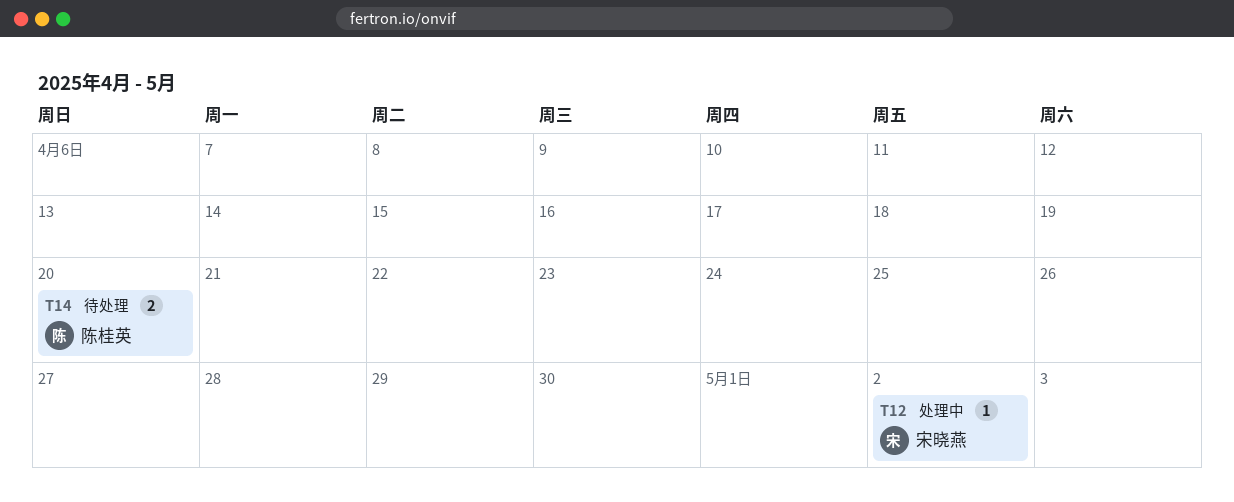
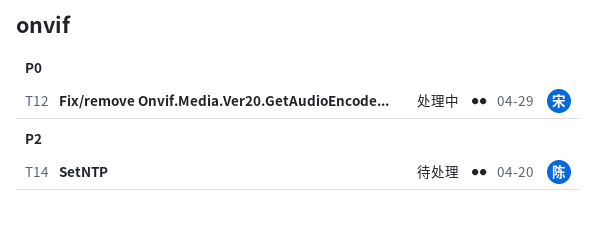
T12, estimate: 1 -> 2
T12, due: May 2 -> Apr 29

